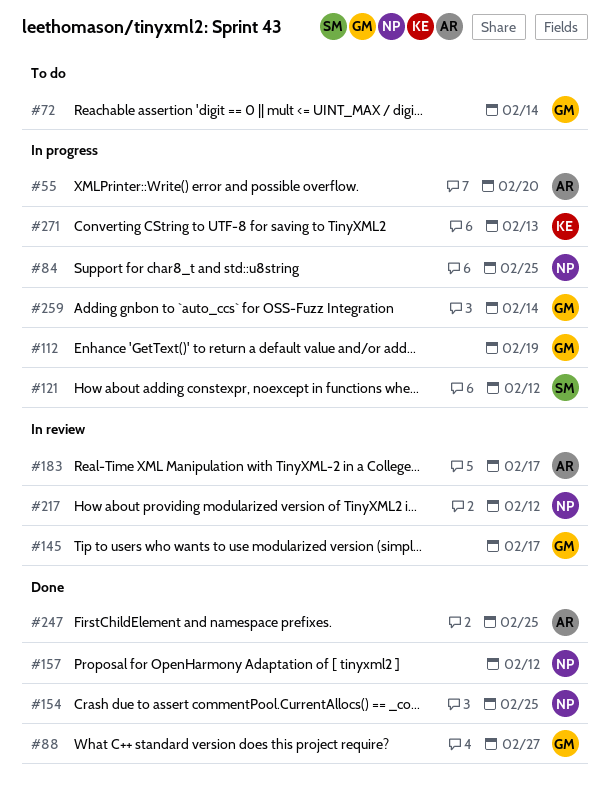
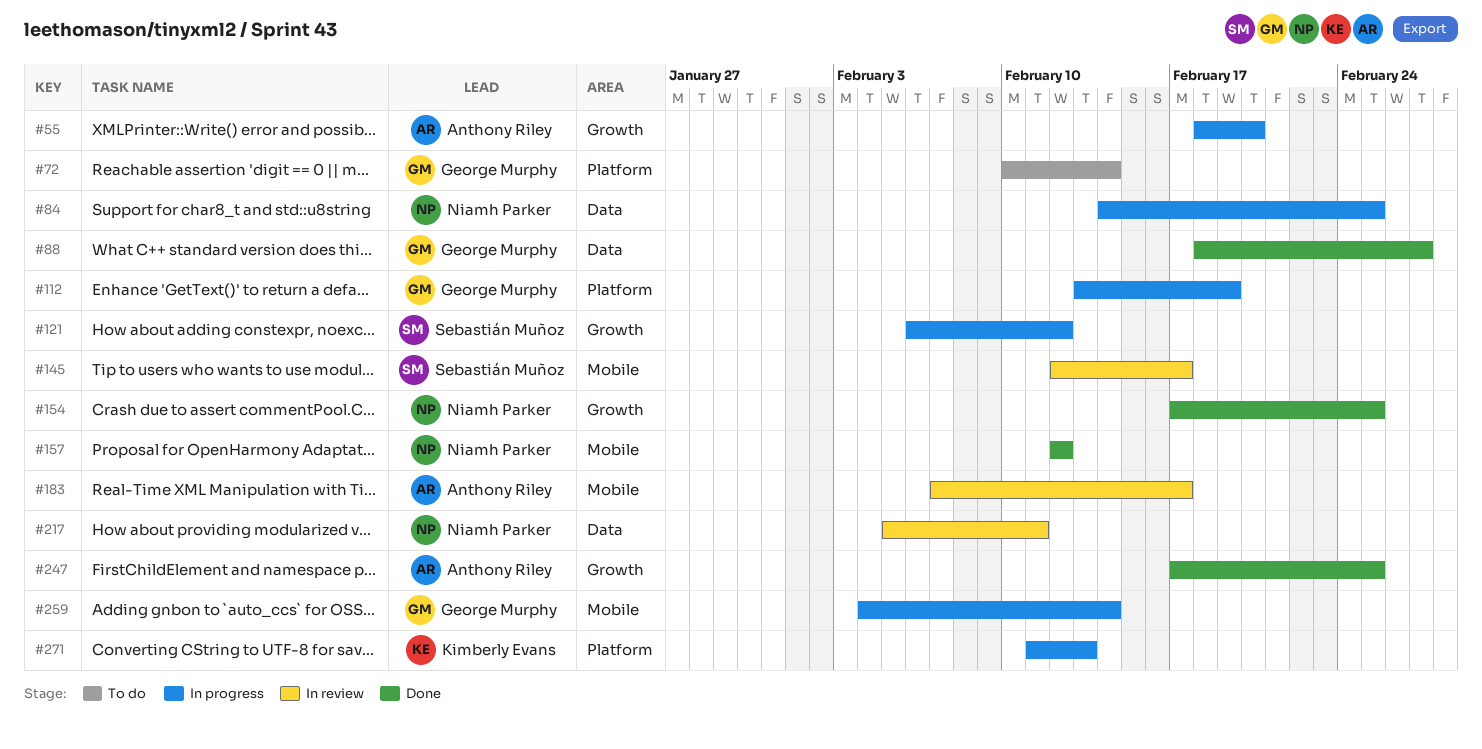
#145, owner: George Murphy -> Sebastián Muñoz
#217, due: Feb 12 -> Feb 11

